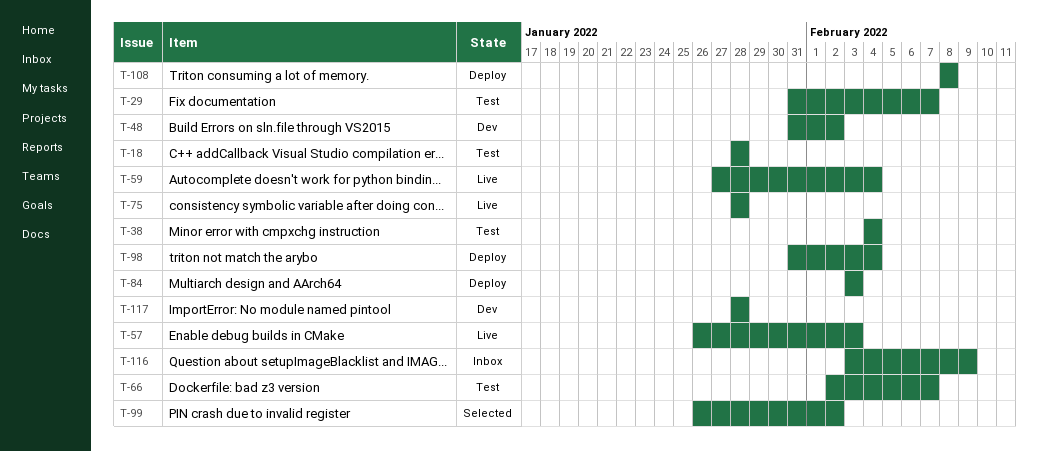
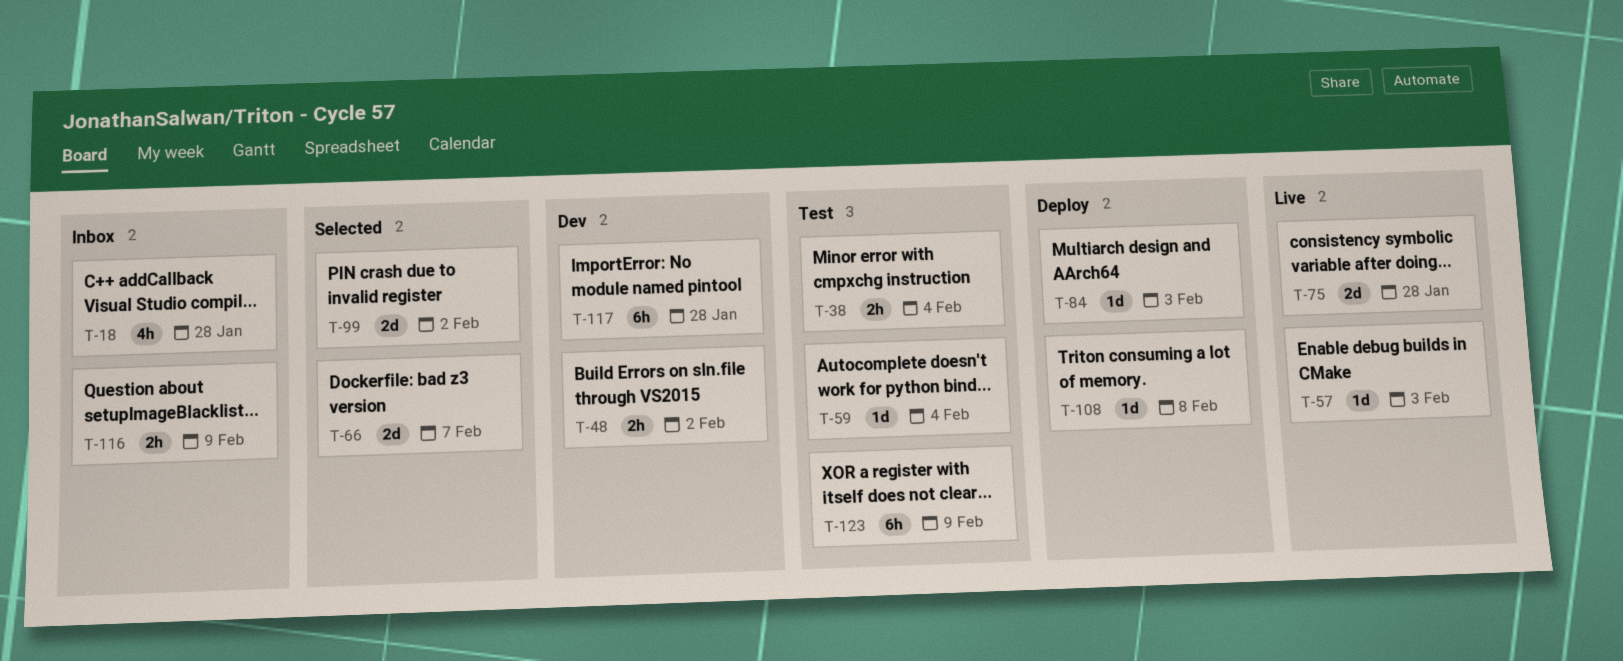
T-18, status: Test -> Inbox
T-29: present -> none
T-59, status: Live -> Test
T-66, status: Test -> Selected
T-98: present -> none
T-123: none -> present

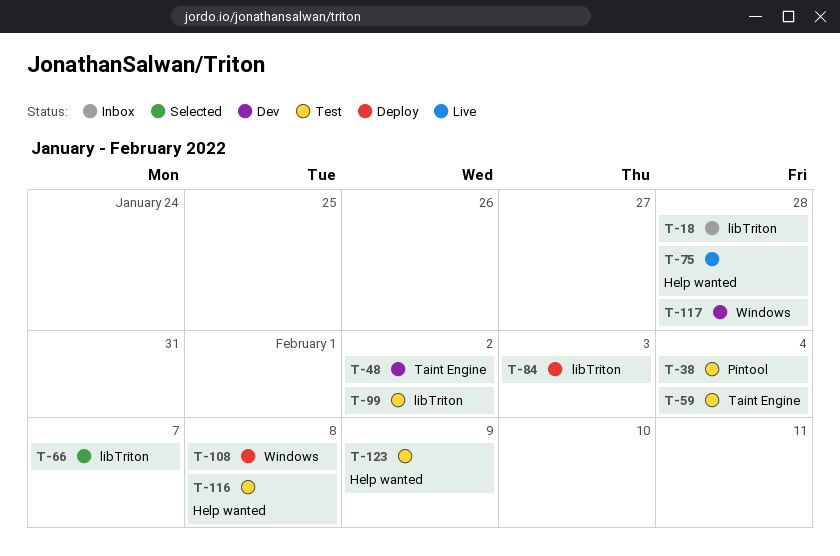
T-57: present -> none
T-99, status: Selected -> Test
T-116, status: Inbox -> Test
T-116, due: Feb 9 -> Feb 8

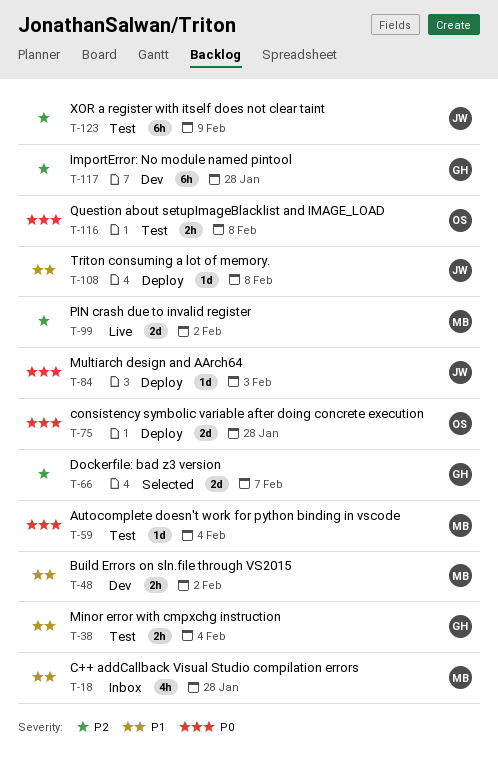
T-75, status: Live -> Deploy
T-99, status: Test -> Live

